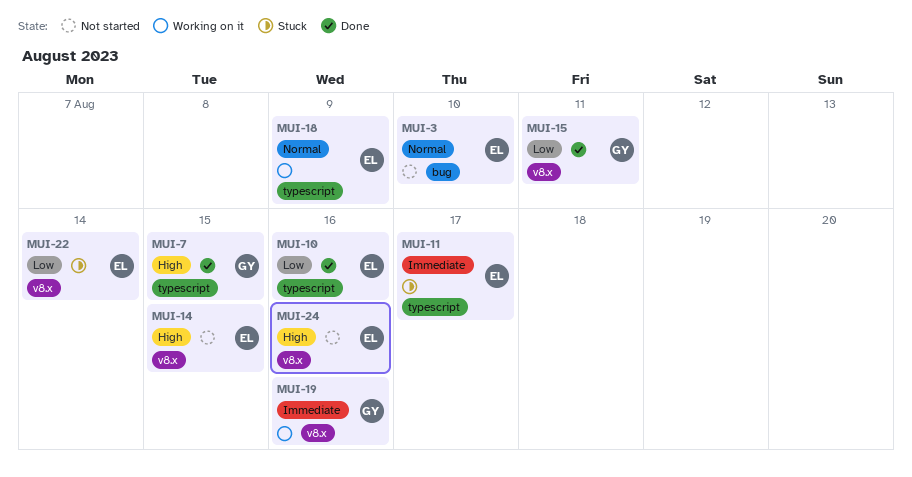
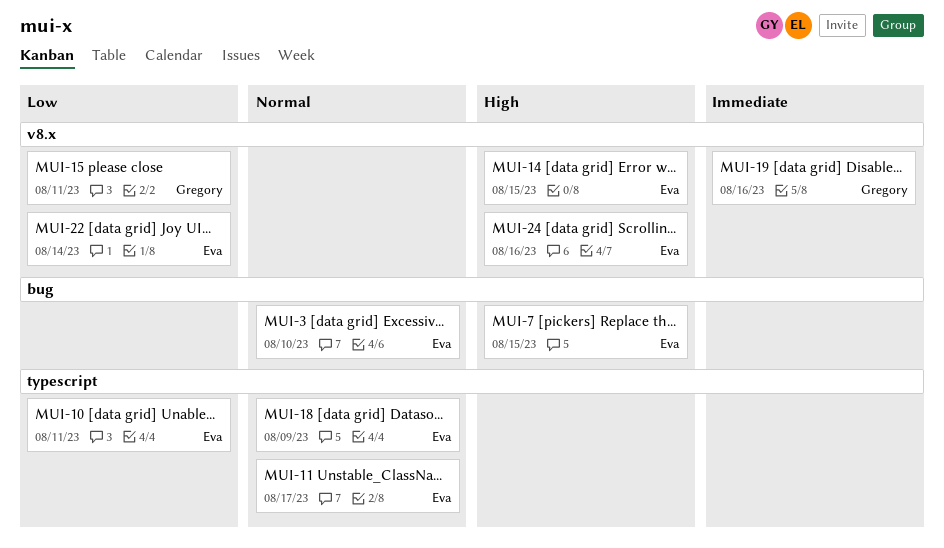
MUI-7, owner: Gregory -> Eva
MUI-7, label: typescript -> bug
MUI-10, due: Aug 16 -> Aug 11
MUI-11, priority: Immediate -> Normal

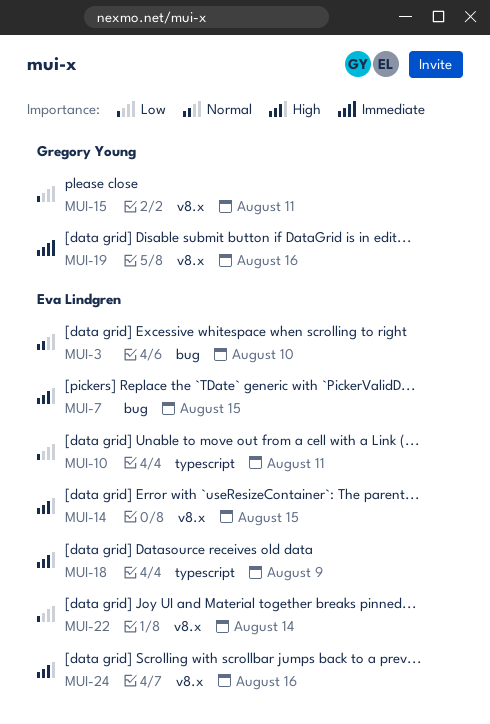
MUI-11: present -> none
MUI-18, priority: Normal -> High

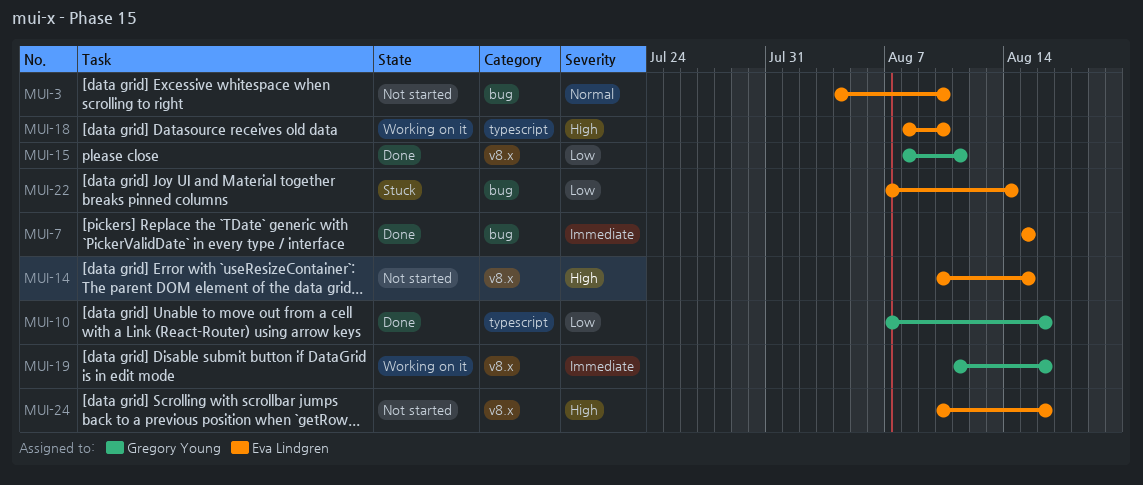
MUI-7, priority: High -> Immediate
MUI-10, owner: Eva Lindgren -> Gregory Young
MUI-10, due: Aug 11 -> Aug 16
MUI-18, due: Aug 9 -> Aug 10
MUI-22, label: v8.x -> bug

